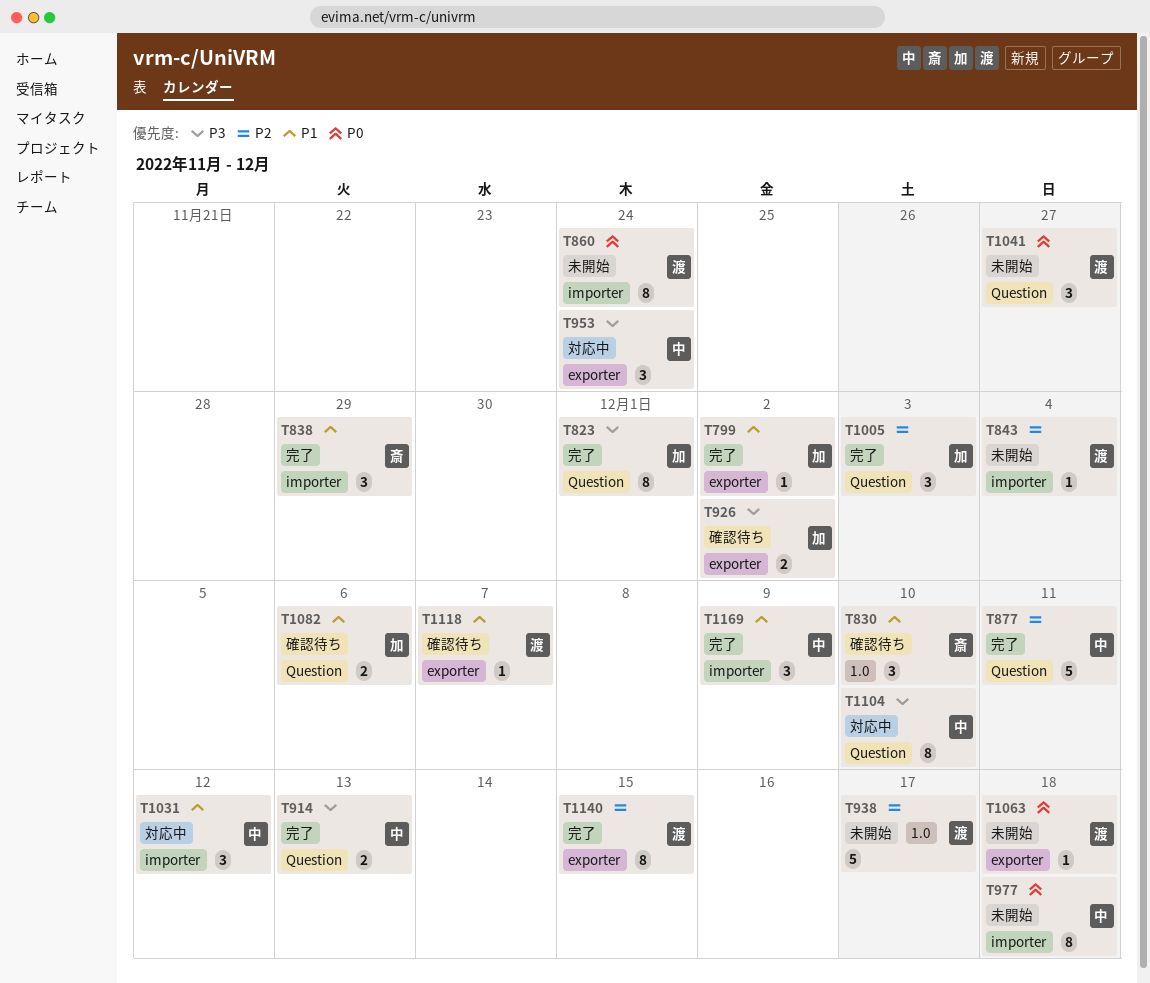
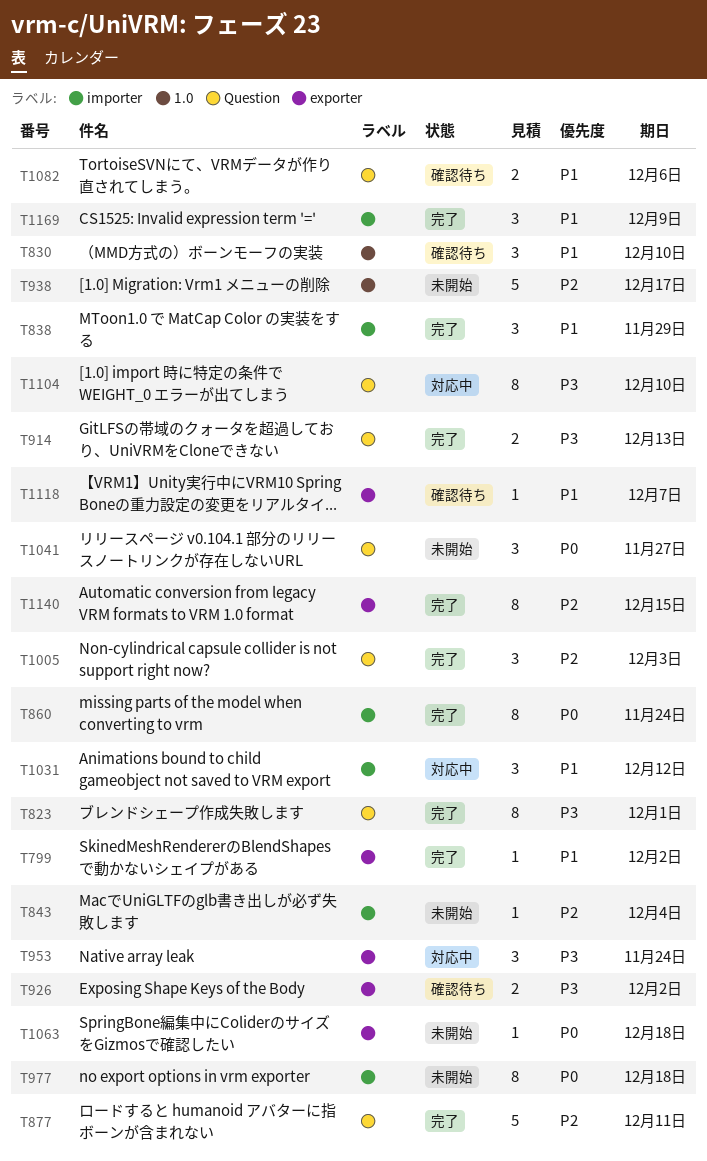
T860, status: 未開始 -> 完了

